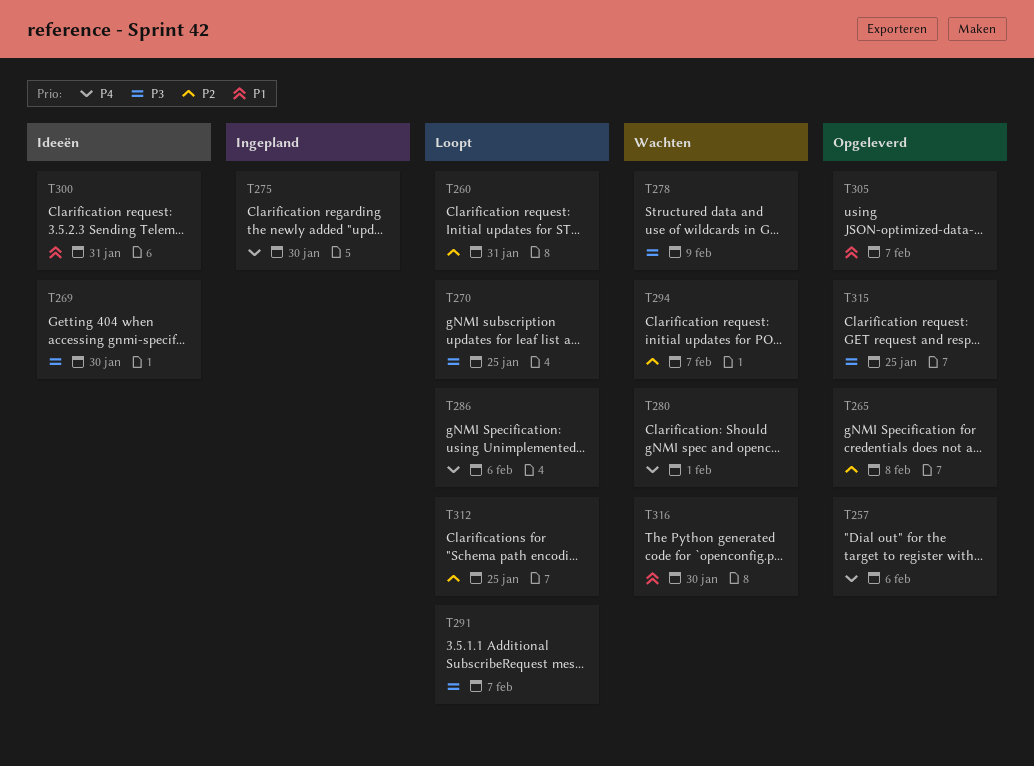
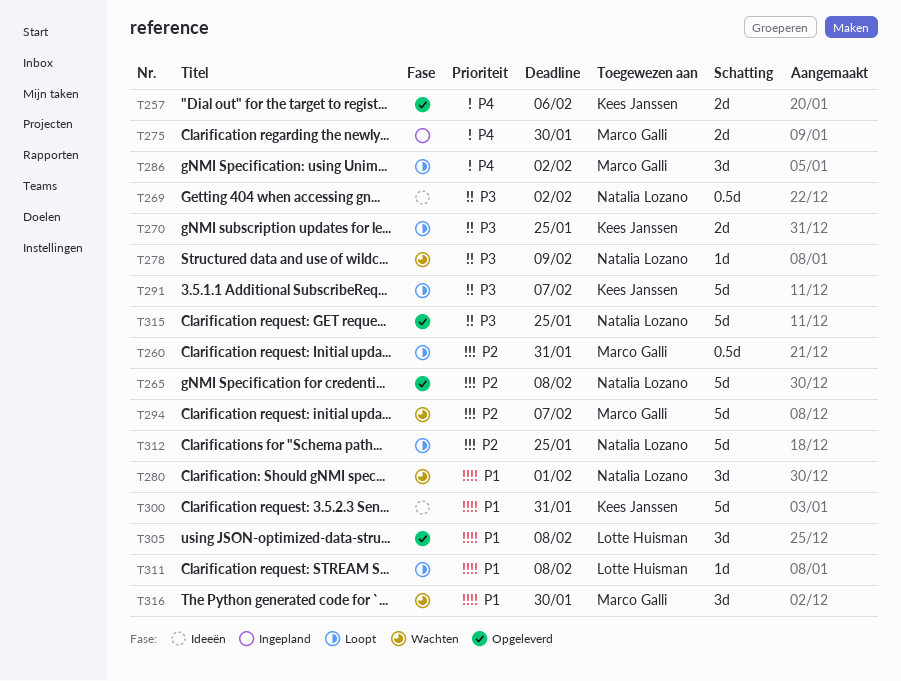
T269, due: Jan 30 -> Feb 2
T280, priority: P4 -> P1
T286, due: Feb 6 -> Feb 2
T305, due: Feb 7 -> Feb 8
T311: none -> present

